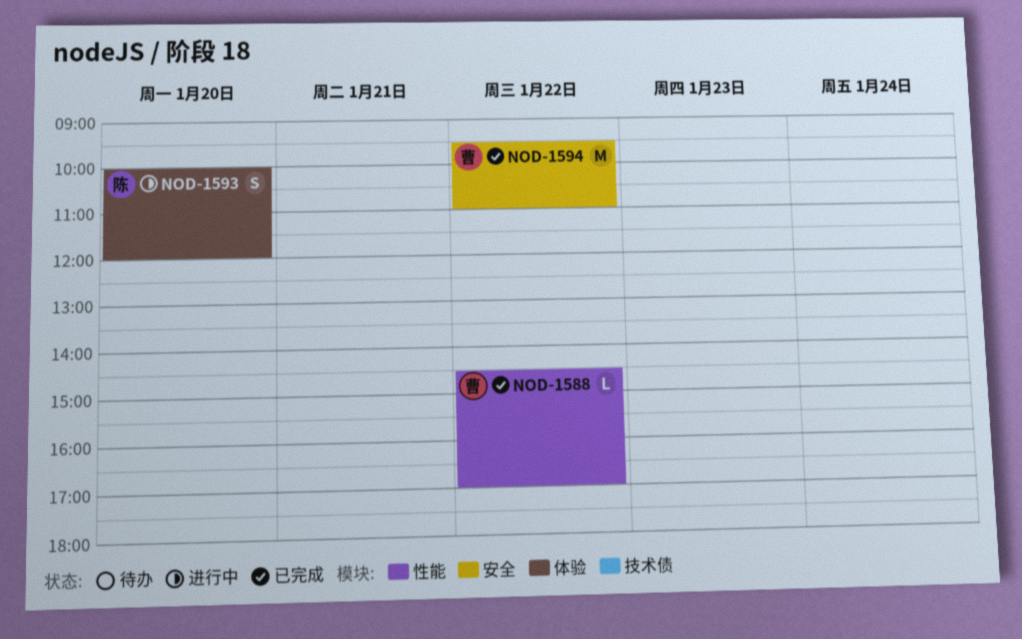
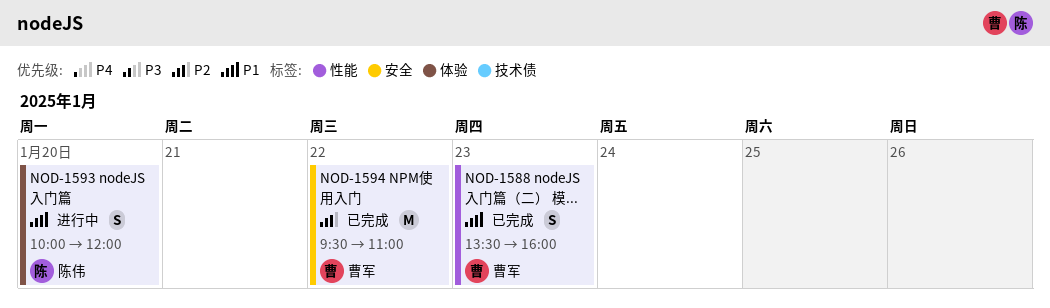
NOD-1588, estimate: L -> S
NOD-1588, day: Jan 22 -> Jan 23
NOD-1588, begins: 14:30 -> 13:30
NOD-1588, ends: 17:00 -> 16:00

